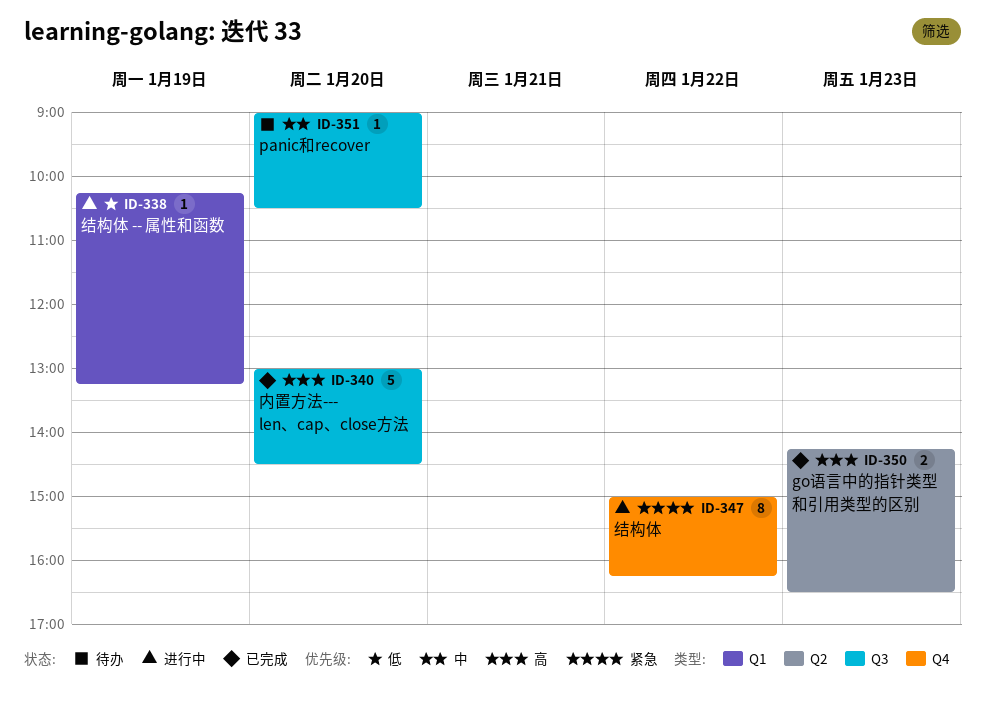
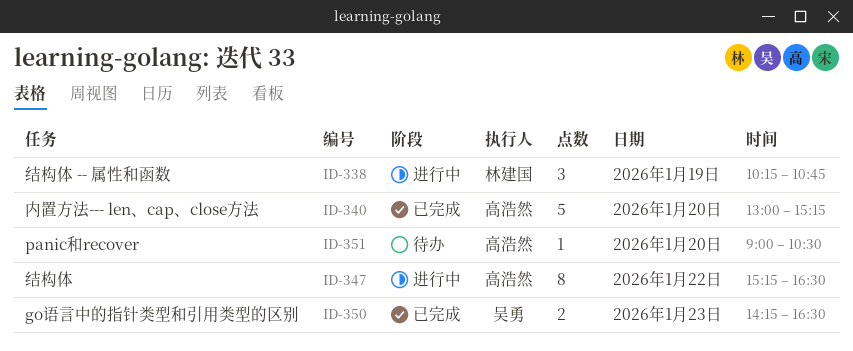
ID-338, estimate: 1 -> 3
ID-338, ends: 13:15 -> 10:45
ID-340, ends: 14:30 -> 15:15
ID-347, begins: 15:00 -> 15:15
ID-347, ends: 16:15 -> 16:30

